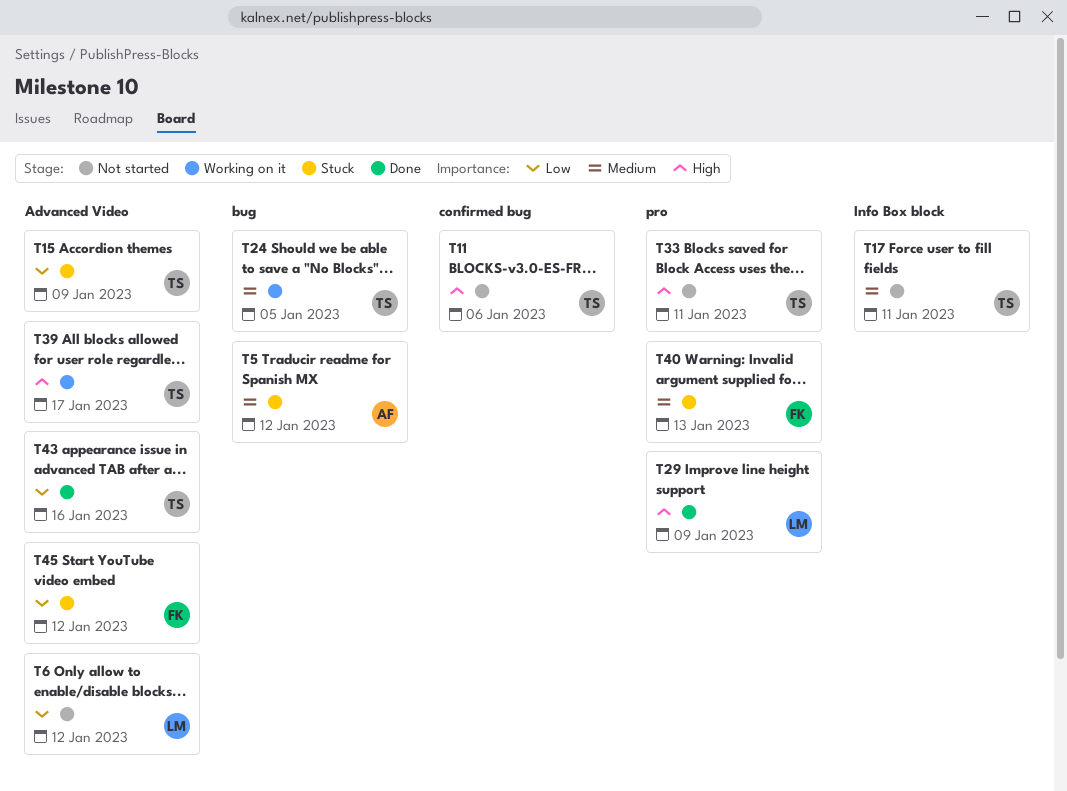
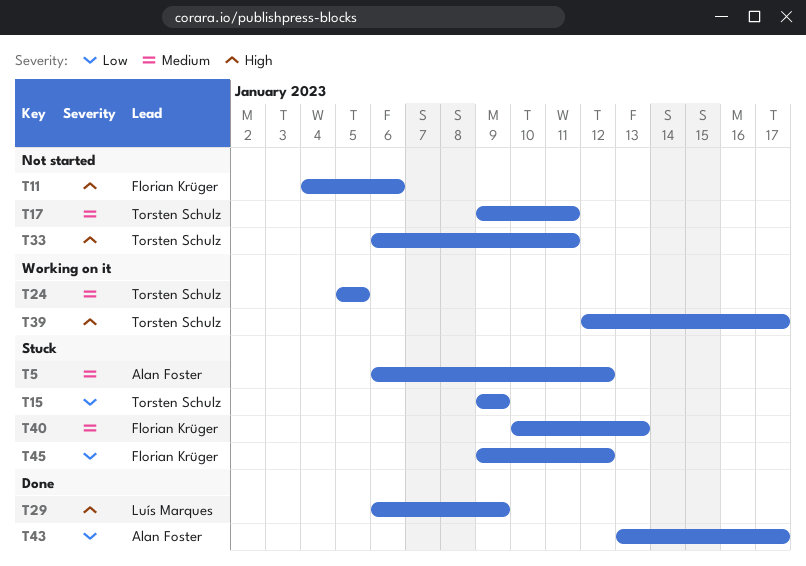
T6: present -> none
T11, owner: Torsten Schulz -> Florian Krüger
T43, owner: Torsten Schulz -> Alan Foster
T43, due: Jan 16 -> Jan 17

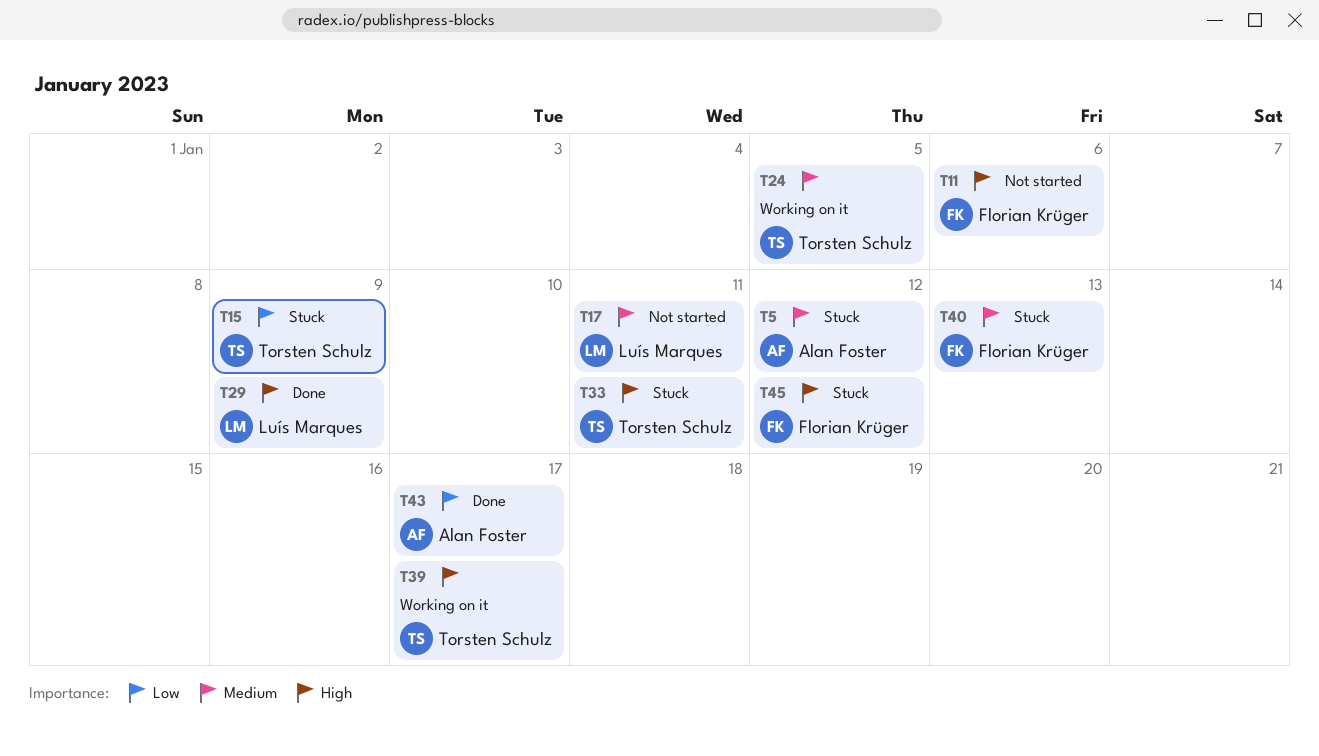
T17, owner: Torsten Schulz -> Luís Marques
T33, status: Not started -> Stuck
T45, priority: Low -> High

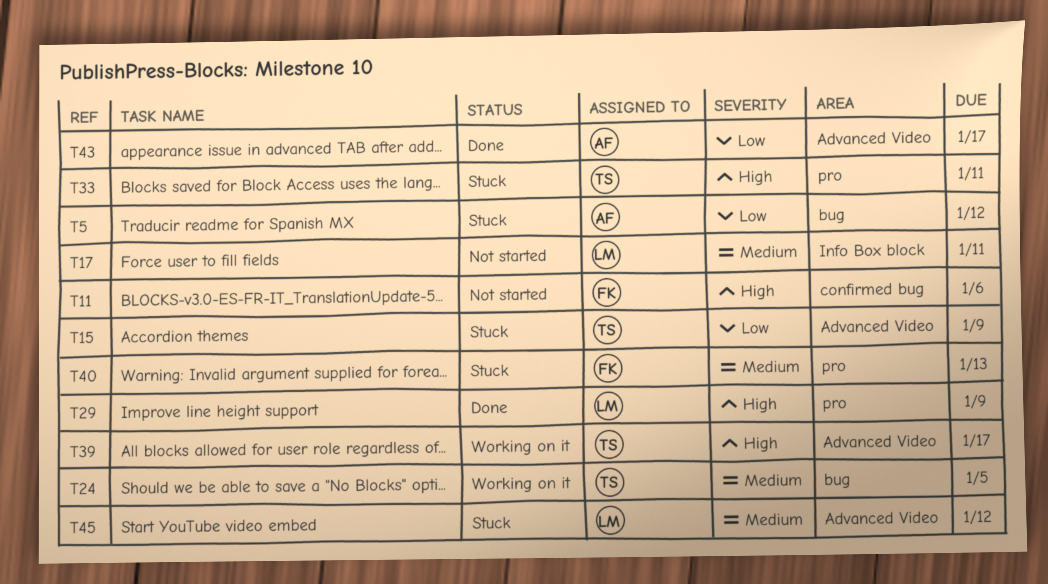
T5, priority: Medium -> Low
T45, owner: Florian Krüger -> Luís Marques
T45, priority: High -> Medium

